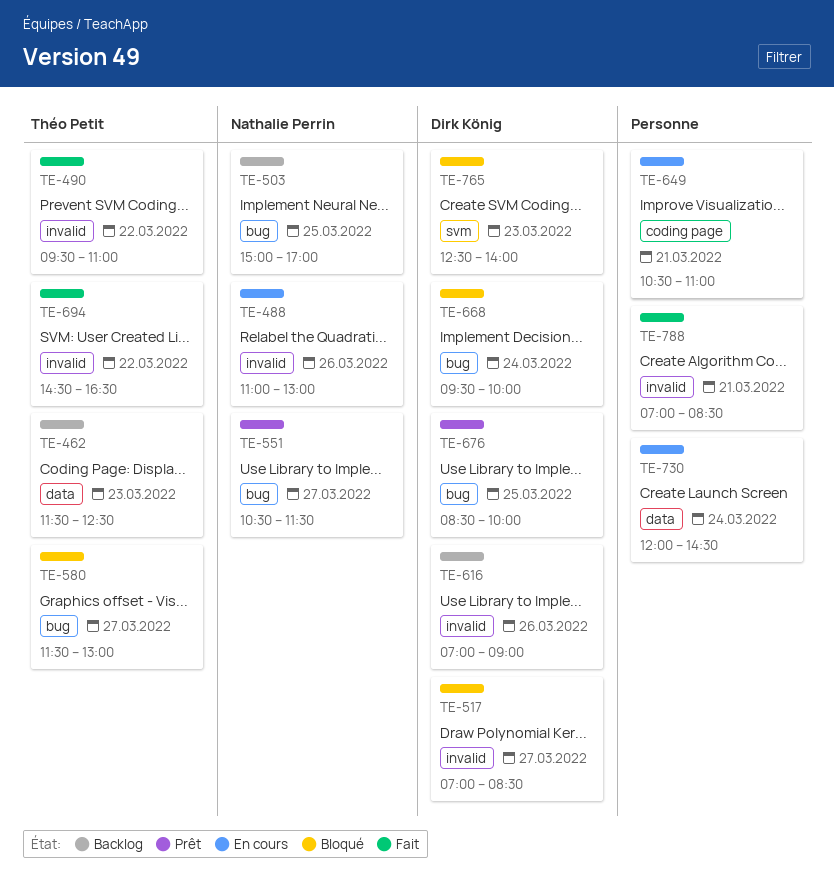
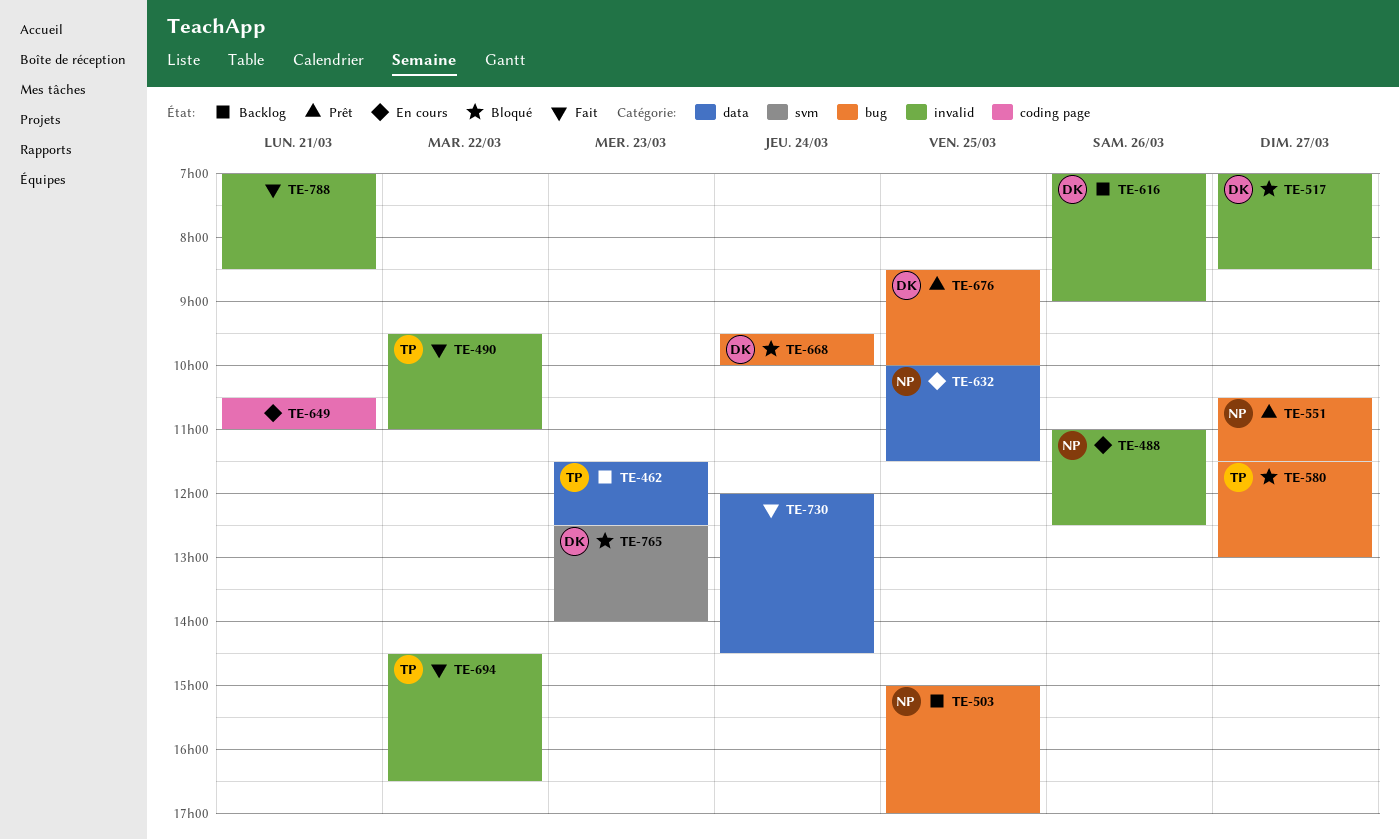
TE-488, ends: 13:00 -> 12:30
TE-632: none -> present
TE-730, status: En cours -> Fait

